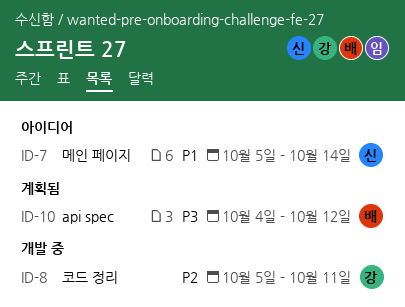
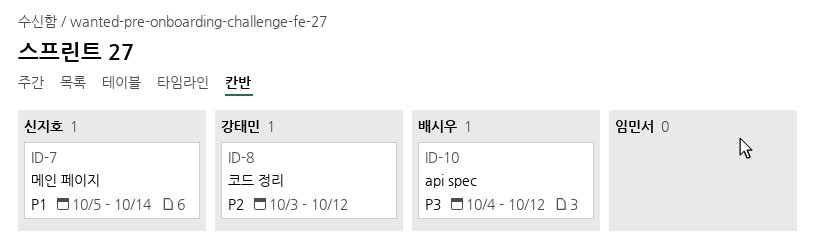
ID-8, start: Oct 5 -> Oct 3
ID-8, due: Oct 11 -> Oct 12

